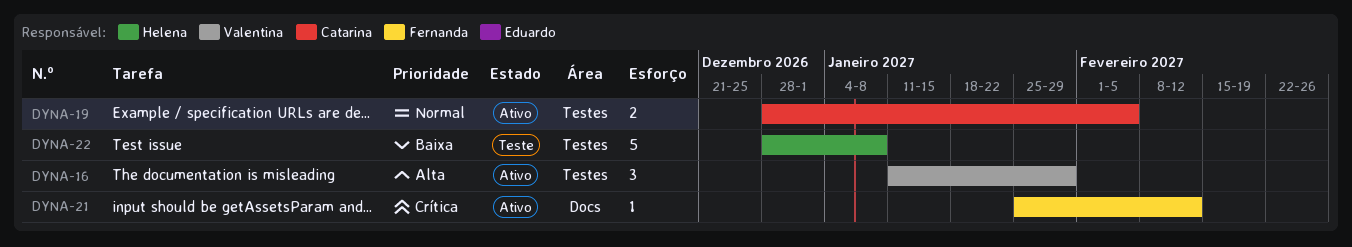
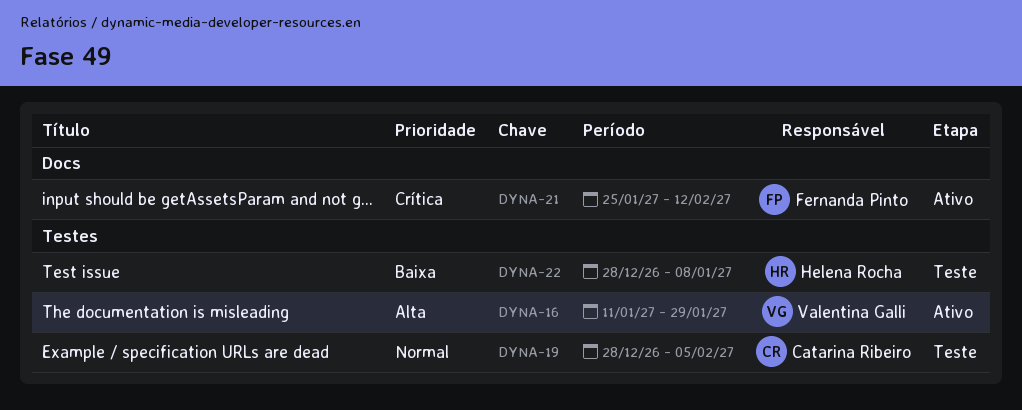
DYNA-19, status: Ativo -> Teste

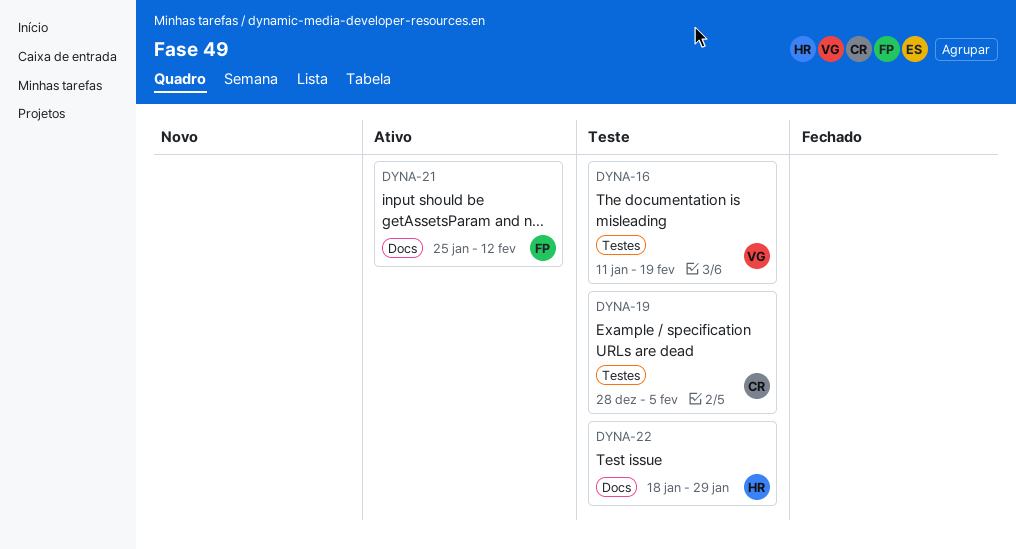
DYNA-16, status: Ativo -> Teste
DYNA-16, due: Jan 29 -> Feb 19
DYNA-22, label: Testes -> Docs
DYNA-22, start: Dec 28 -> Jan 18
DYNA-22, due: Jan 8 -> Jan 29

